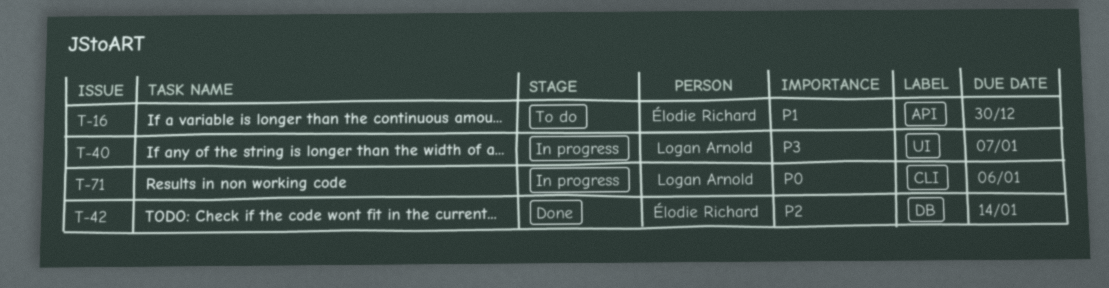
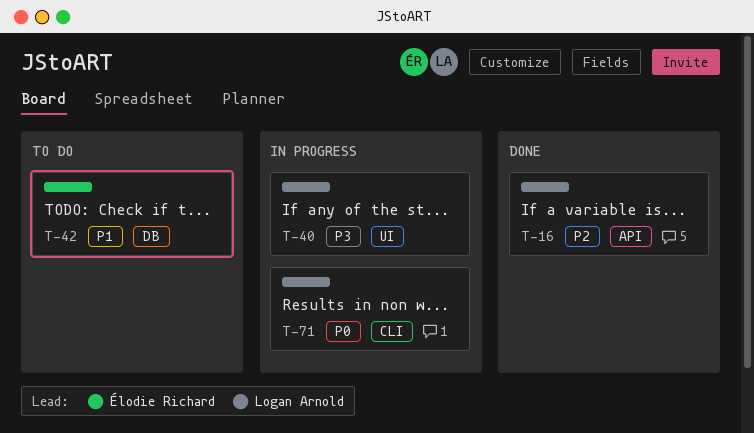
T-16, status: To do -> Done
T-16, owner: Élodie Richard -> Logan Arnold
T-16, priority: P1 -> P2
T-42, status: Done -> To do
T-42, priority: P2 -> P1

